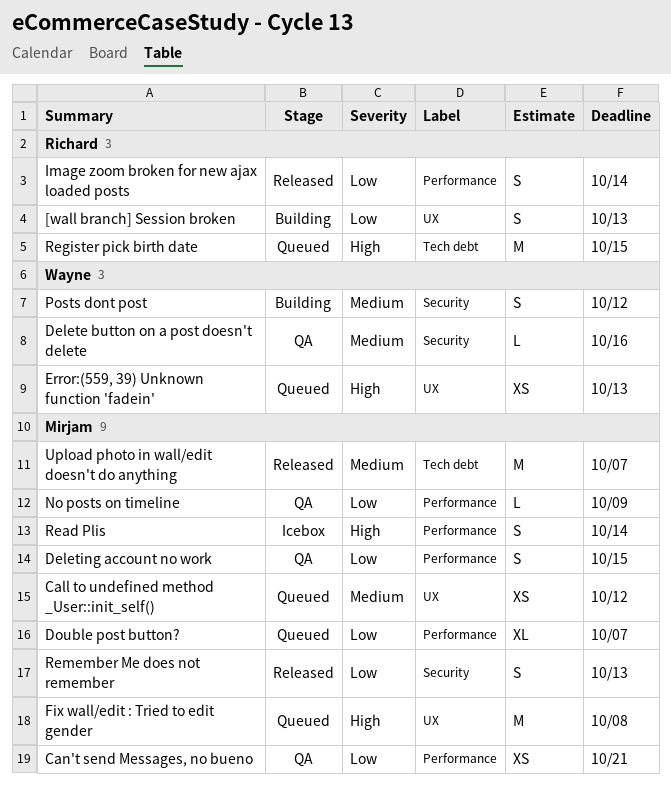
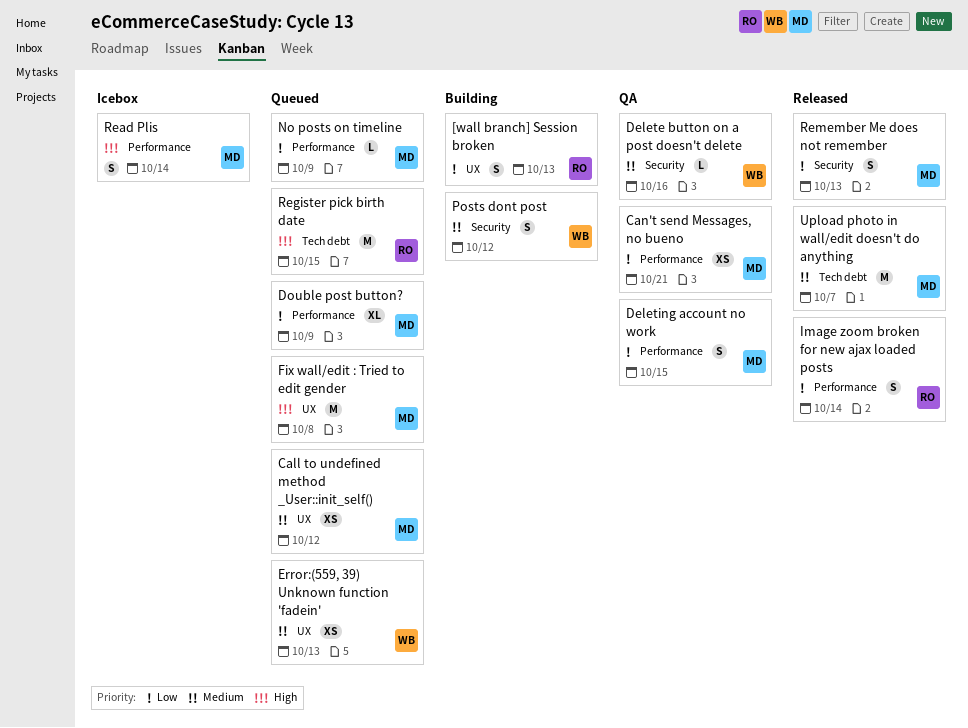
Double post button?, due: Oct 7 -> Oct 9
Error:(559, 39) Unknown function 'fadein', priority: High -> Medium
No posts on timeline, status: QA -> Queued

